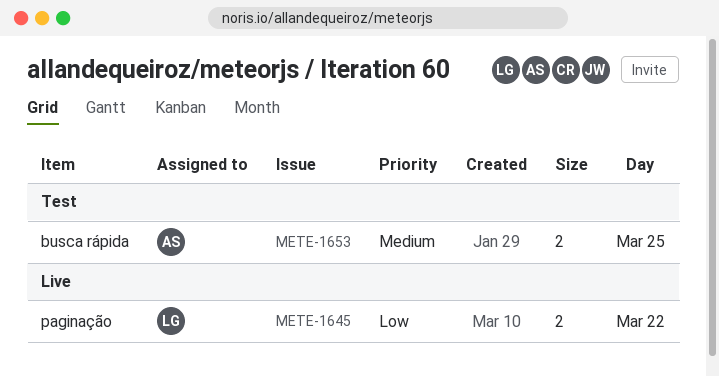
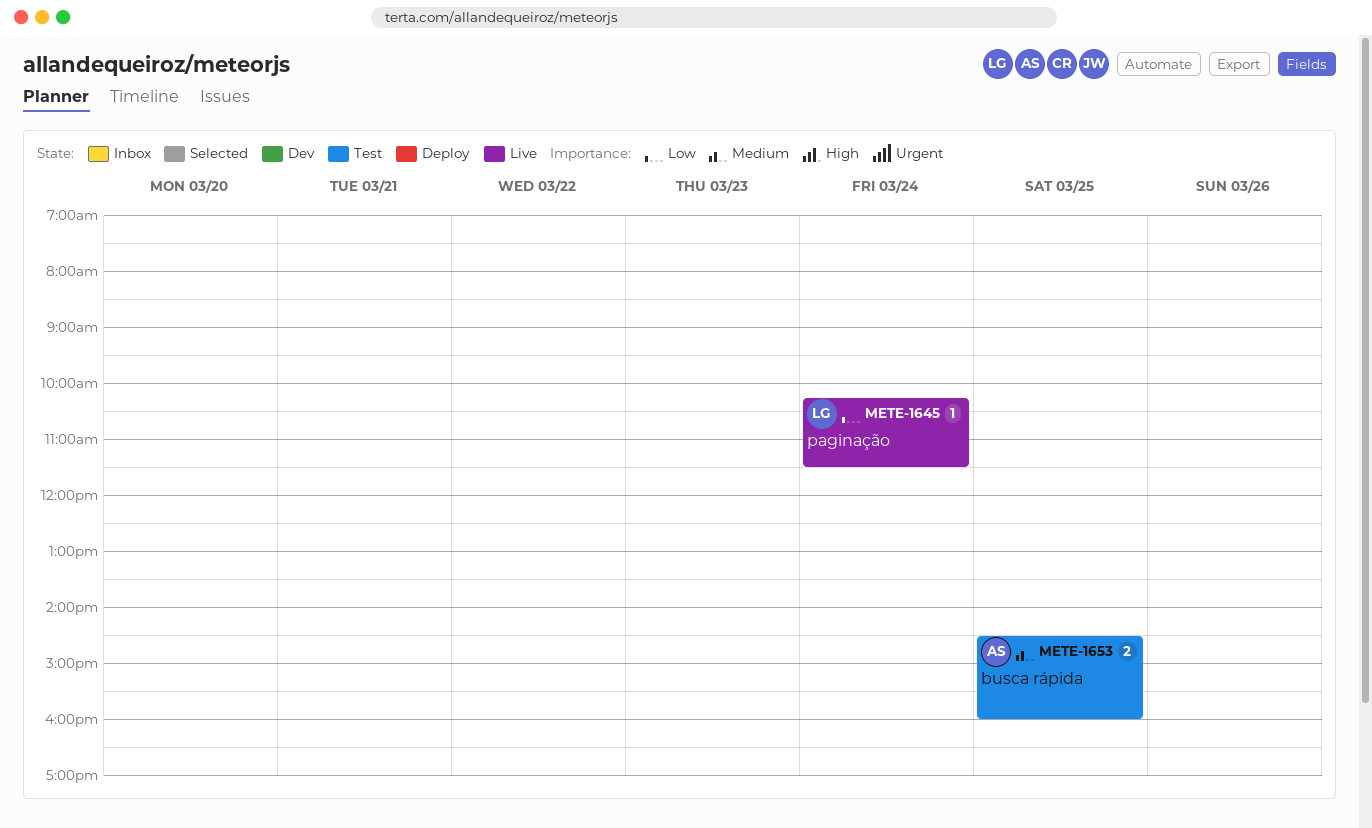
METE-1645, estimate: 2 -> 1
METE-1645, day: Mar 22 -> Mar 24

